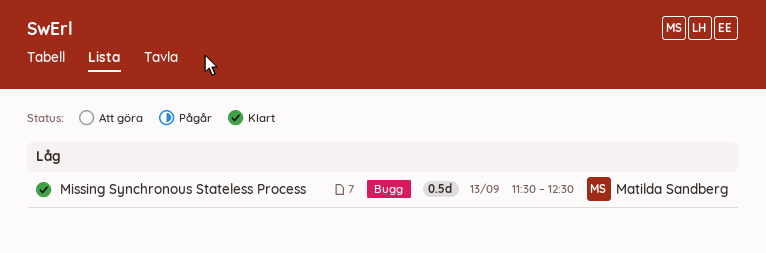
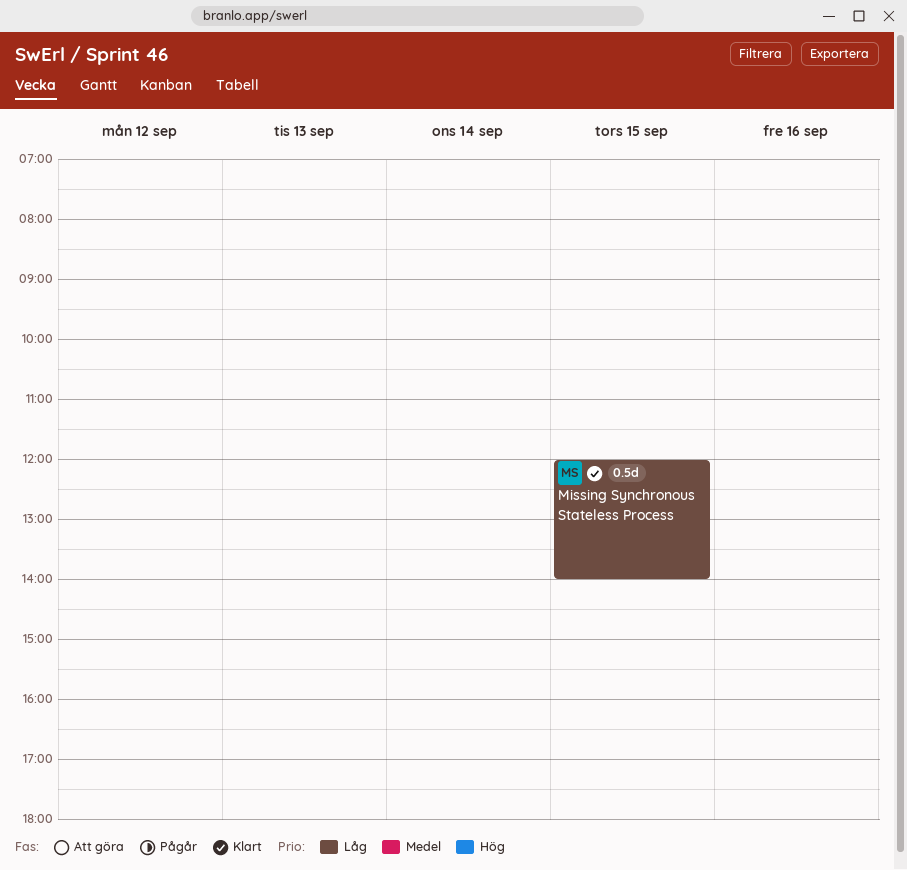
Missing Synchronous Stateless Process, day: Sep 13 -> Sep 15
Missing Synchronous Stateless Process, begins: 11:30 -> 12:00
Missing Synchronous Stateless Process, ends: 12:30 -> 14:00

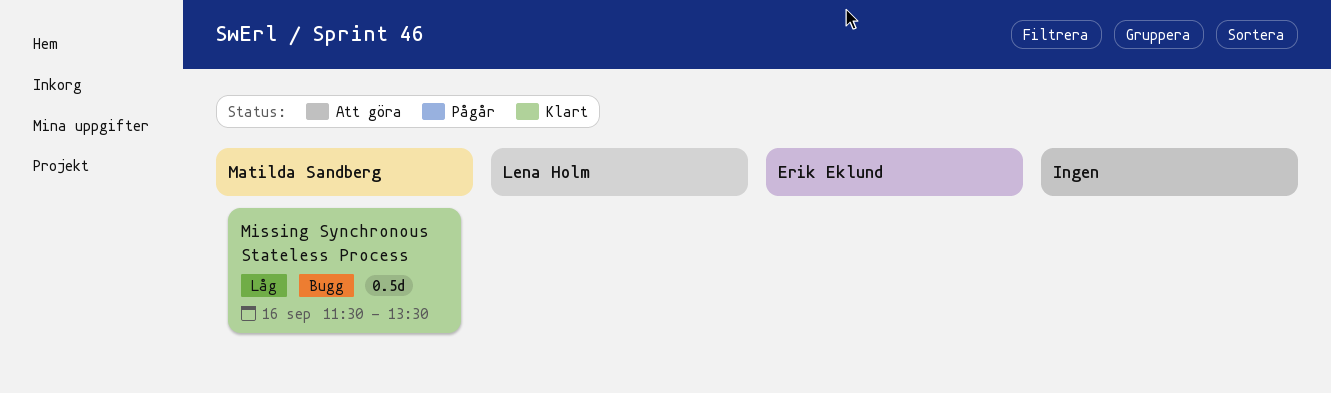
Missing Synchronous Stateless Process, day: Sep 15 -> Sep 16
Missing Synchronous Stateless Process, begins: 12:00 -> 11:30
Missing Synchronous Stateless Process, ends: 14:00 -> 13:30

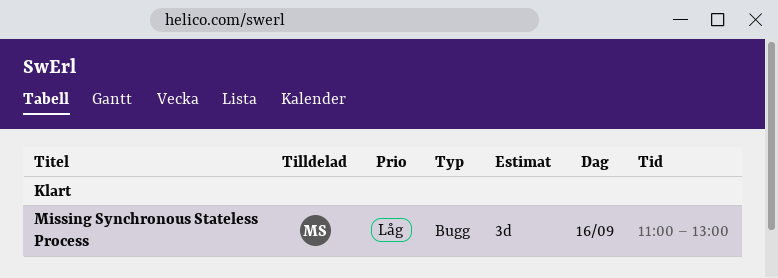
Missing Synchronous Stateless Process, estimate: 0.5d -> 3d
Missing Synchronous Stateless Process, begins: 11:30 -> 11:00
Missing Synchronous Stateless Process, ends: 13:30 -> 13:00

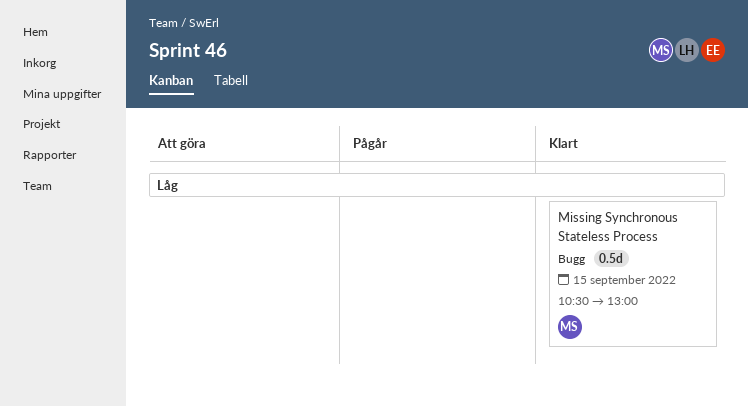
Missing Synchronous Stateless Process, estimate: 3d -> 0.5d
Missing Synchronous Stateless Process, day: Sep 16 -> Sep 15
Missing Synchronous Stateless Process, begins: 11:00 -> 10:30

